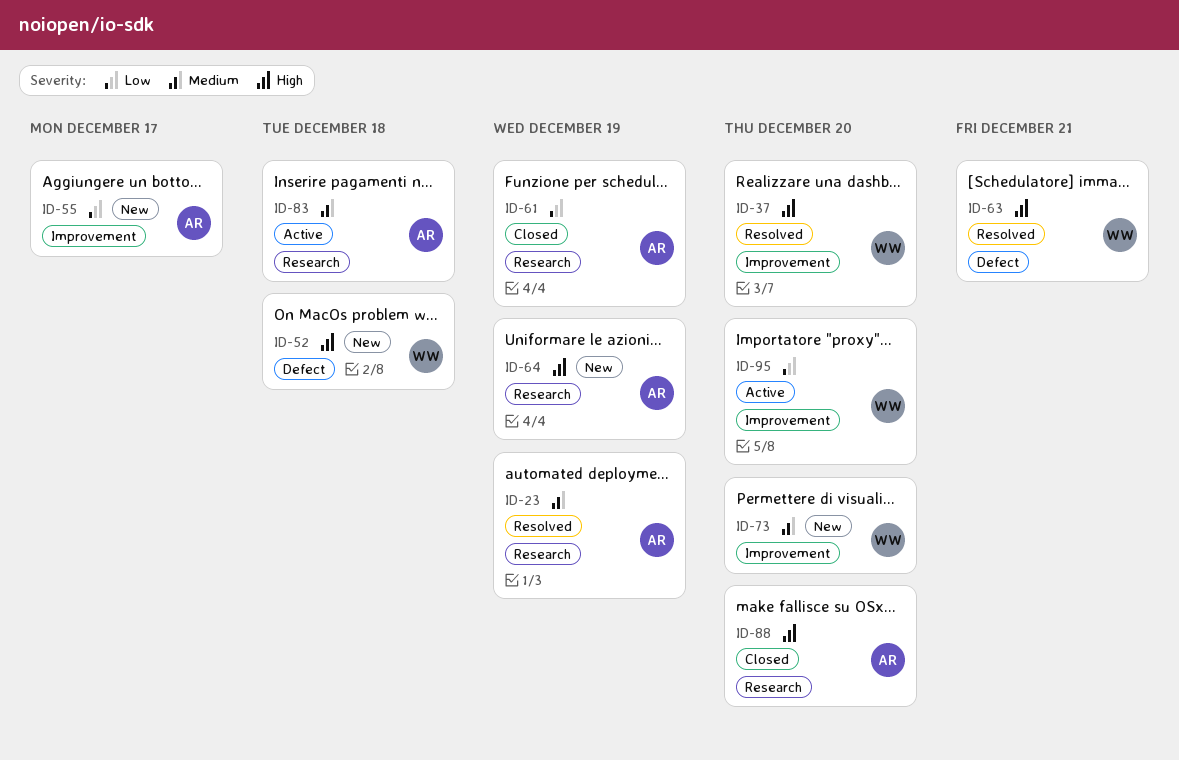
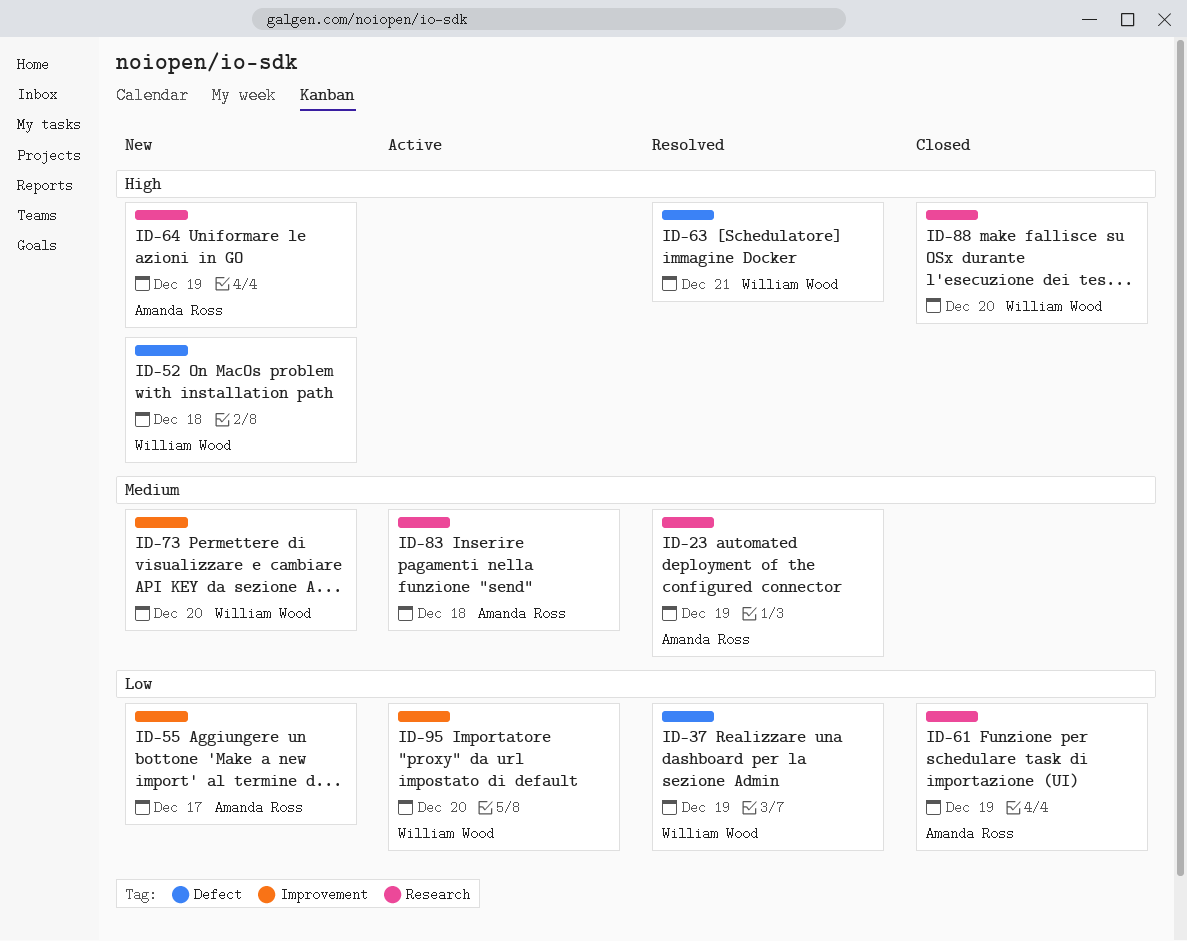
ID-37, priority: High -> Low
ID-37, label: Improvement -> Defect
ID-37, due: Dec 20 -> Dec 19
ID-88, owner: Amanda Ross -> William Wood

